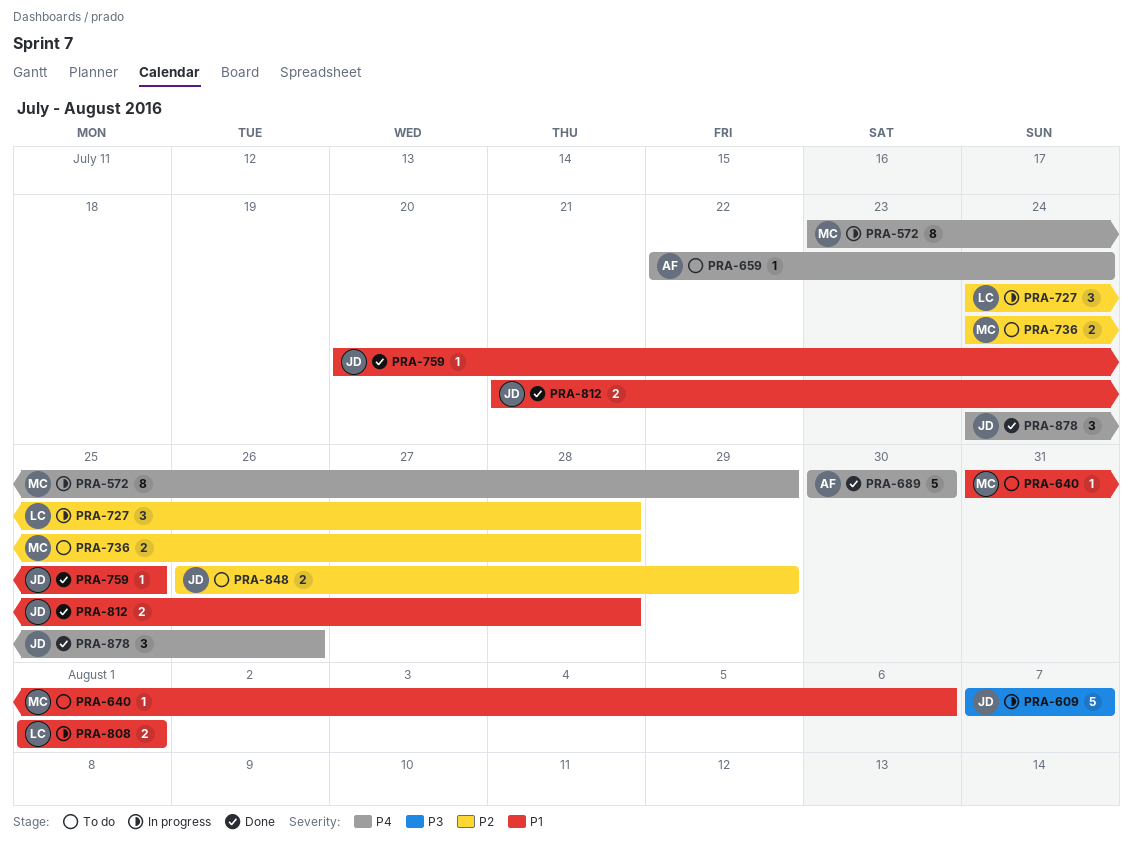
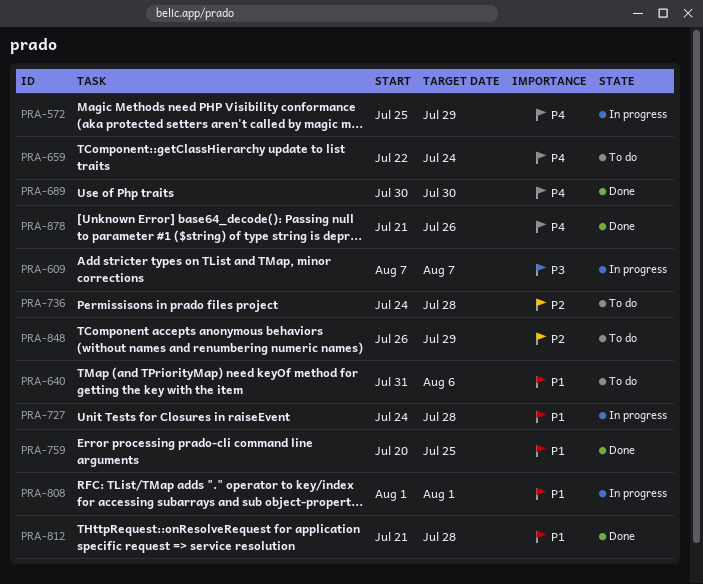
PRA-572, start: Jul 23 -> Jul 25
PRA-727, priority: P2 -> P1
PRA-878, start: Jul 24 -> Jul 21

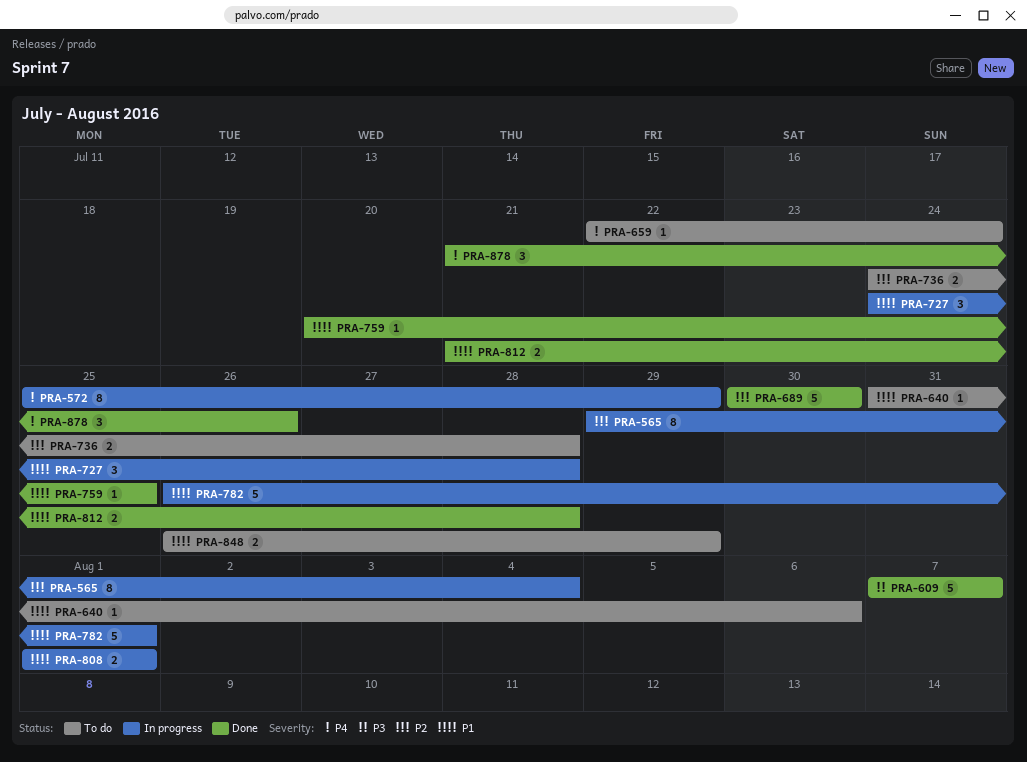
PRA-565: none -> present
PRA-609, status: In progress -> Done
PRA-689, priority: P4 -> P2
PRA-782: none -> present
PRA-848, priority: P2 -> P1

